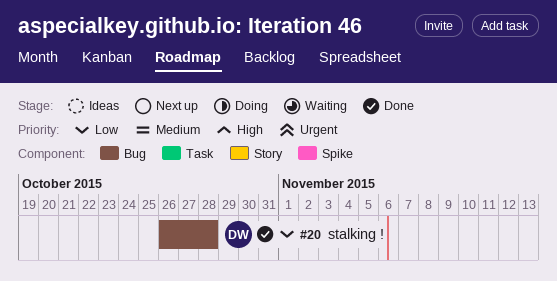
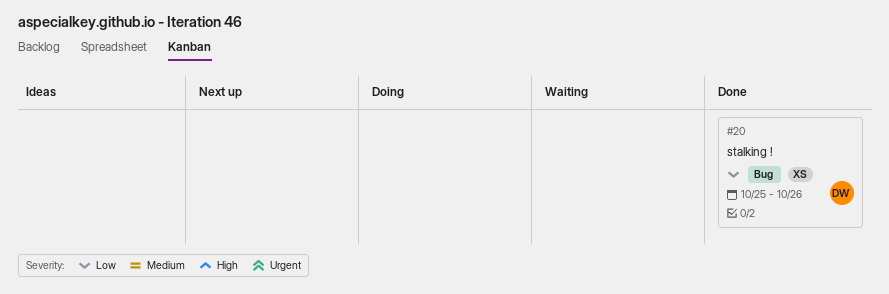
#20, start: Oct 26 -> Oct 25
#20, due: Oct 28 -> Oct 26

